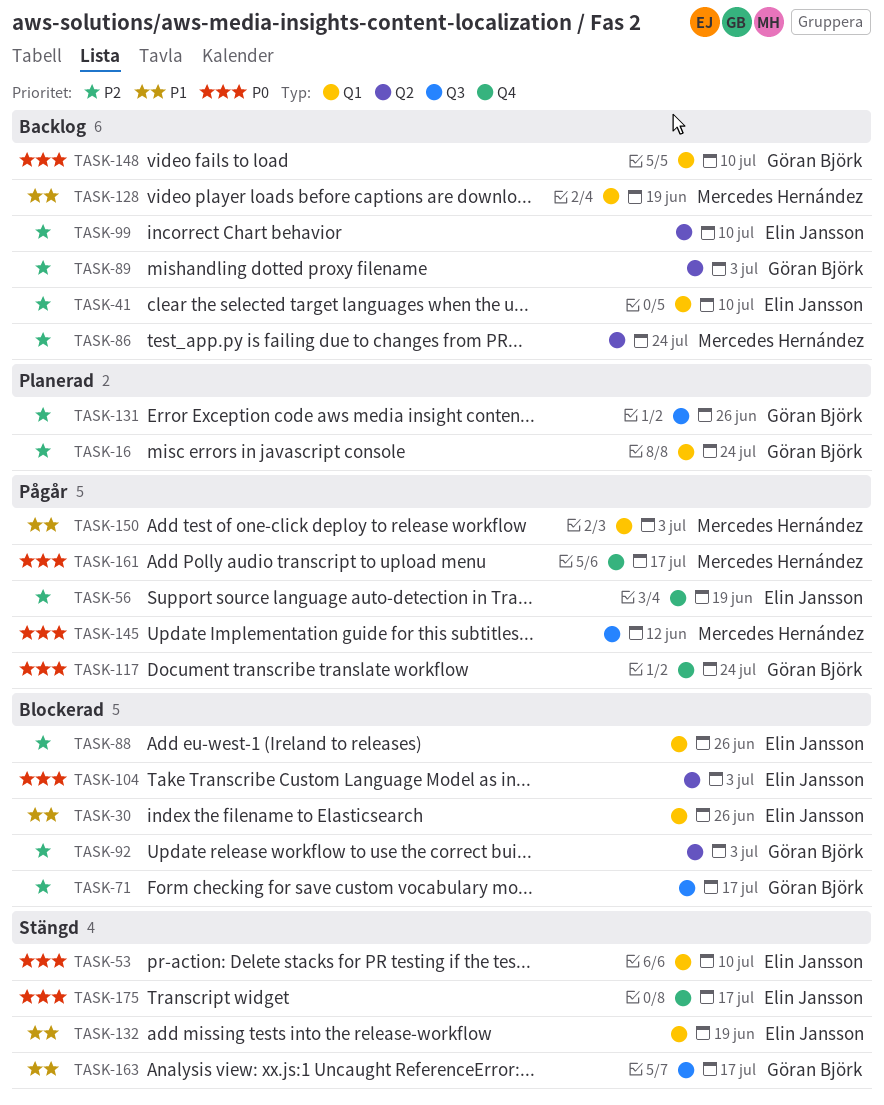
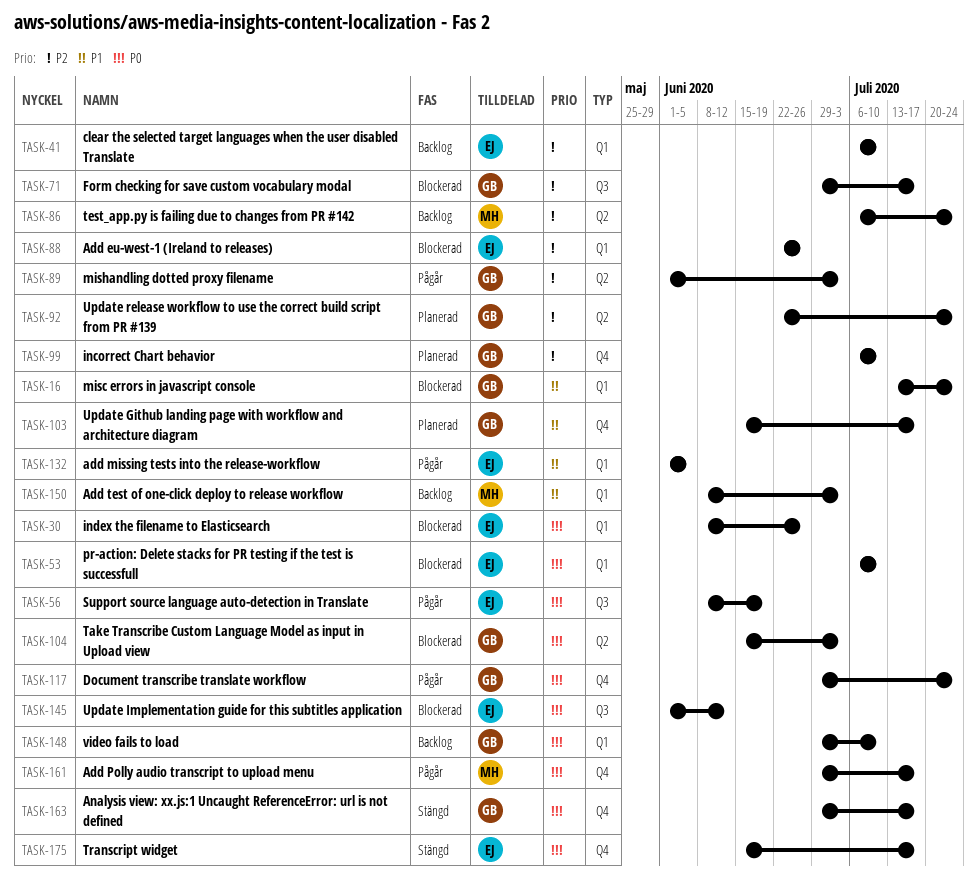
TASK-16, status: Planerad -> Blockerad
TASK-16, priority: P2 -> P1
TASK-30, priority: P1 -> P0
TASK-53, status: Stängd -> Blockerad
TASK-56, priority: P2 -> P0
TASK-56, label: Q4 -> Q3
TASK-89, status: Backlog -> Pågår
TASK-92, status: Blockerad -> Planerad
TASK-92, due: Jul 3 -> Jul 24
TASK-99, status: Backlog -> Planerad
TASK-99, owner: Elin Jansson -> Göran Björk
TASK-99, label: Q2 -> Q4
TASK-103: none -> present
TASK-104, owner: Elin Jansson -> Göran Björk
TASK-128: present -> none
TASK-131: present -> none
TASK-132, status: Stängd -> Pågår
TASK-132, due: Jun 19 -> Jun 5
TASK-145, status: Pågår -> Blockerad
TASK-145, owner: Mercedes Hernández -> Elin Jansson
TASK-150, status: Pågår -> Backlog
TASK-163, priority: P1 -> P0
TASK-163, label: Q3 -> Q4

